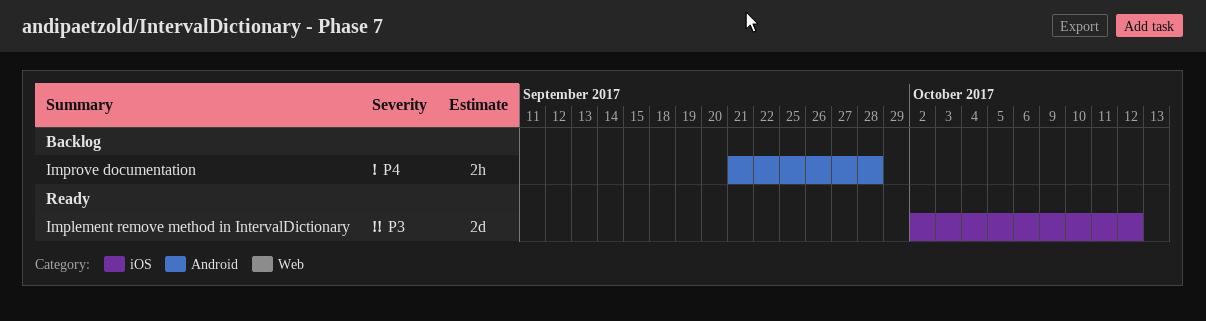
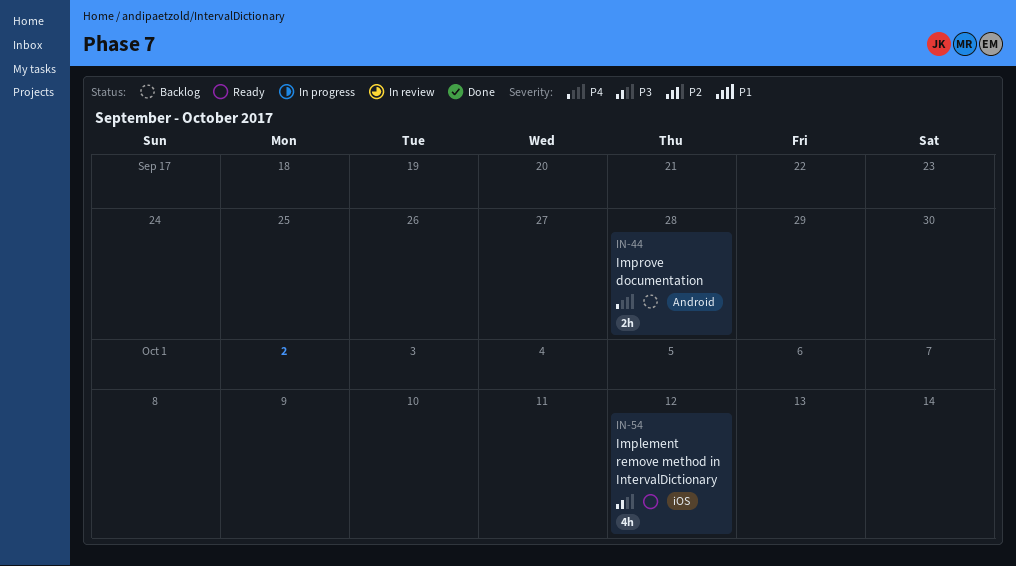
Implement remove method in IntervalDictionary, estimate: 2d -> 4h

